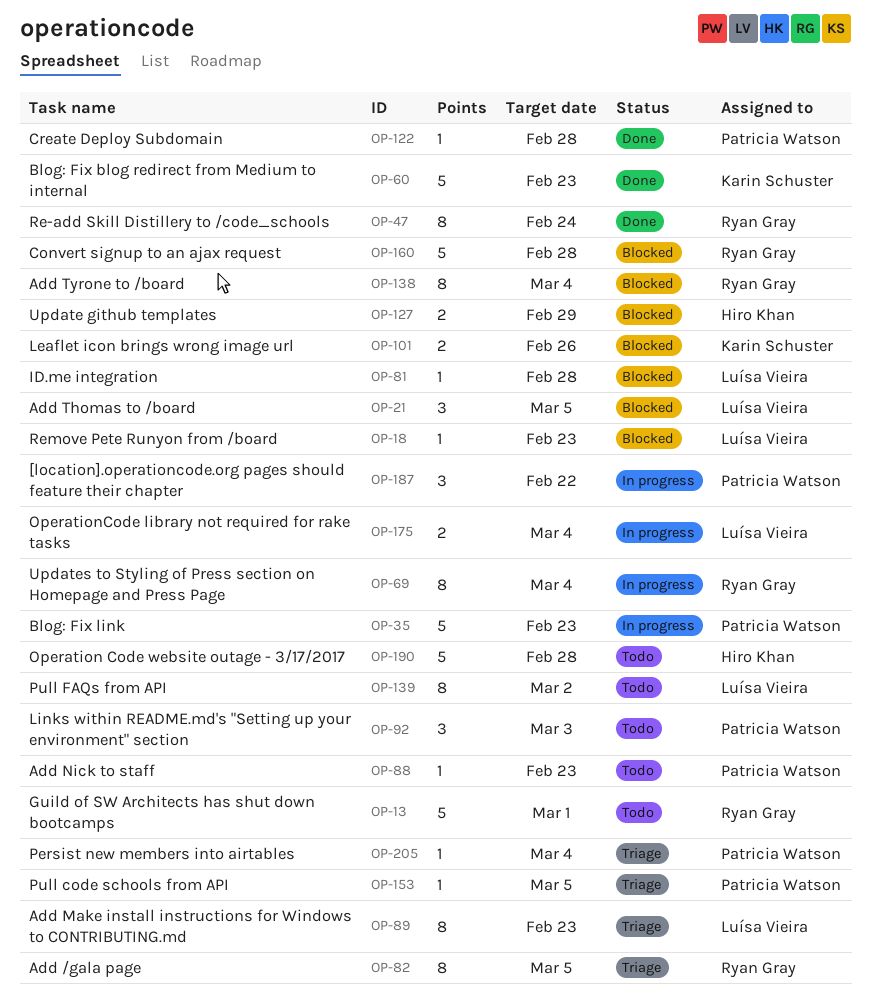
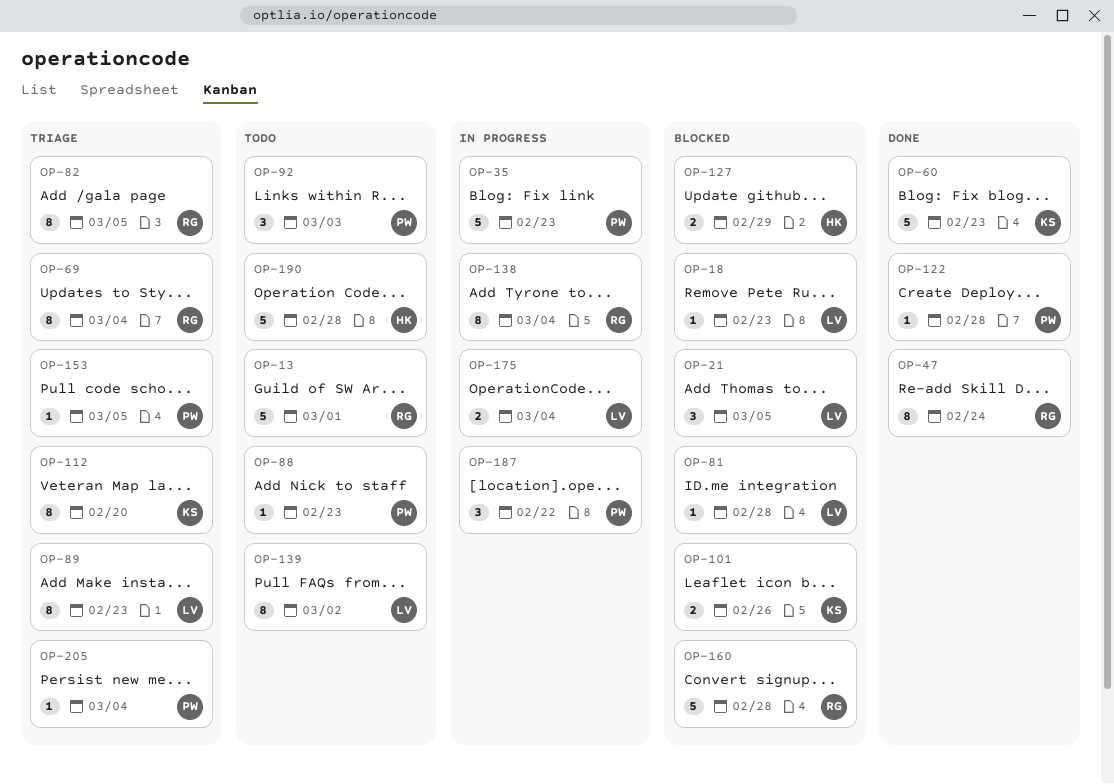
OP-69, status: In progress -> Triage
OP-112: none -> present
OP-138, status: Blocked -> In progress

